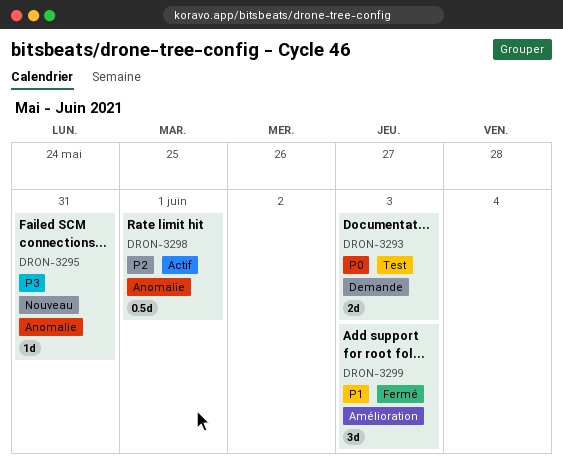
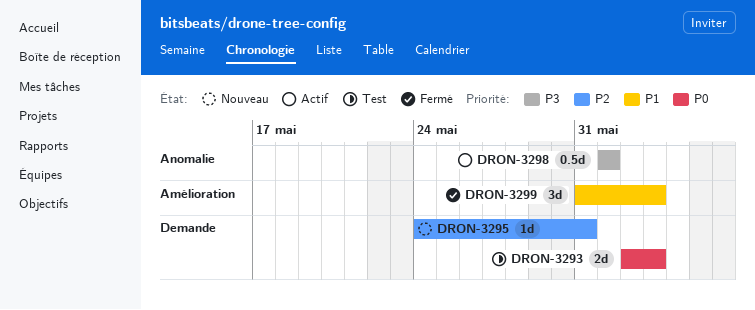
DRON-3295, priority: P3 -> P2
DRON-3295, label: Anomalie -> Demande
DRON-3298, priority: P2 -> P3

